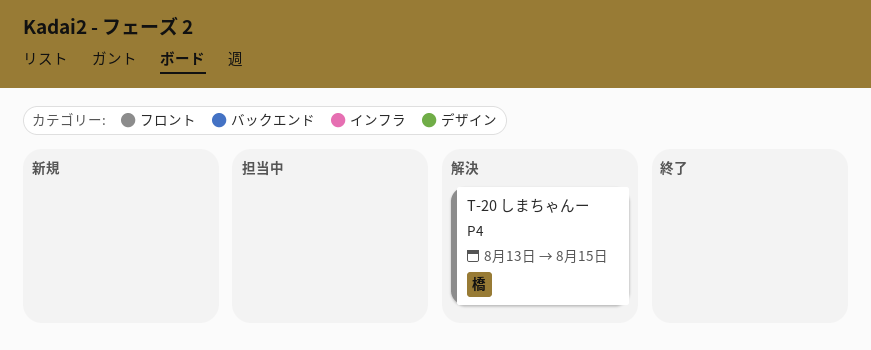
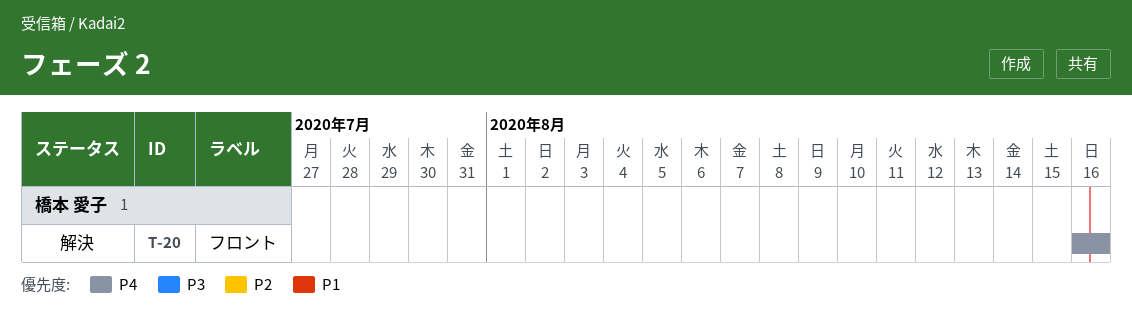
T-20, start: Aug 13 -> Aug 16
T-20, due: Aug 15 -> Aug 16

